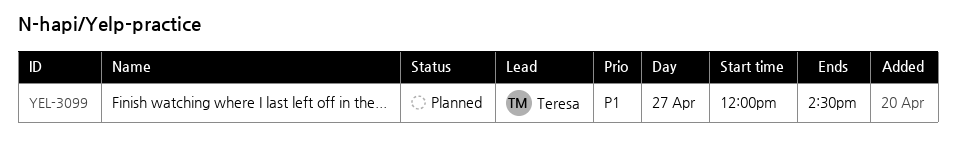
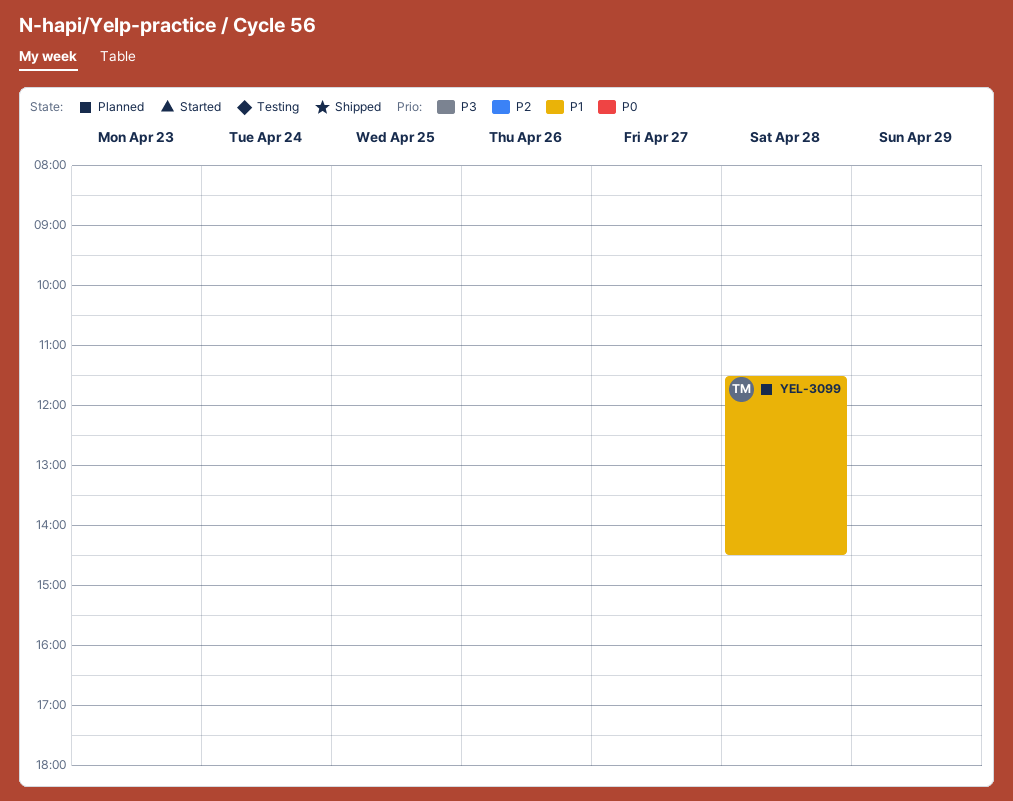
YEL-3099, day: Apr 27 -> Apr 28
YEL-3099, begins: 12:00 -> 11:30

